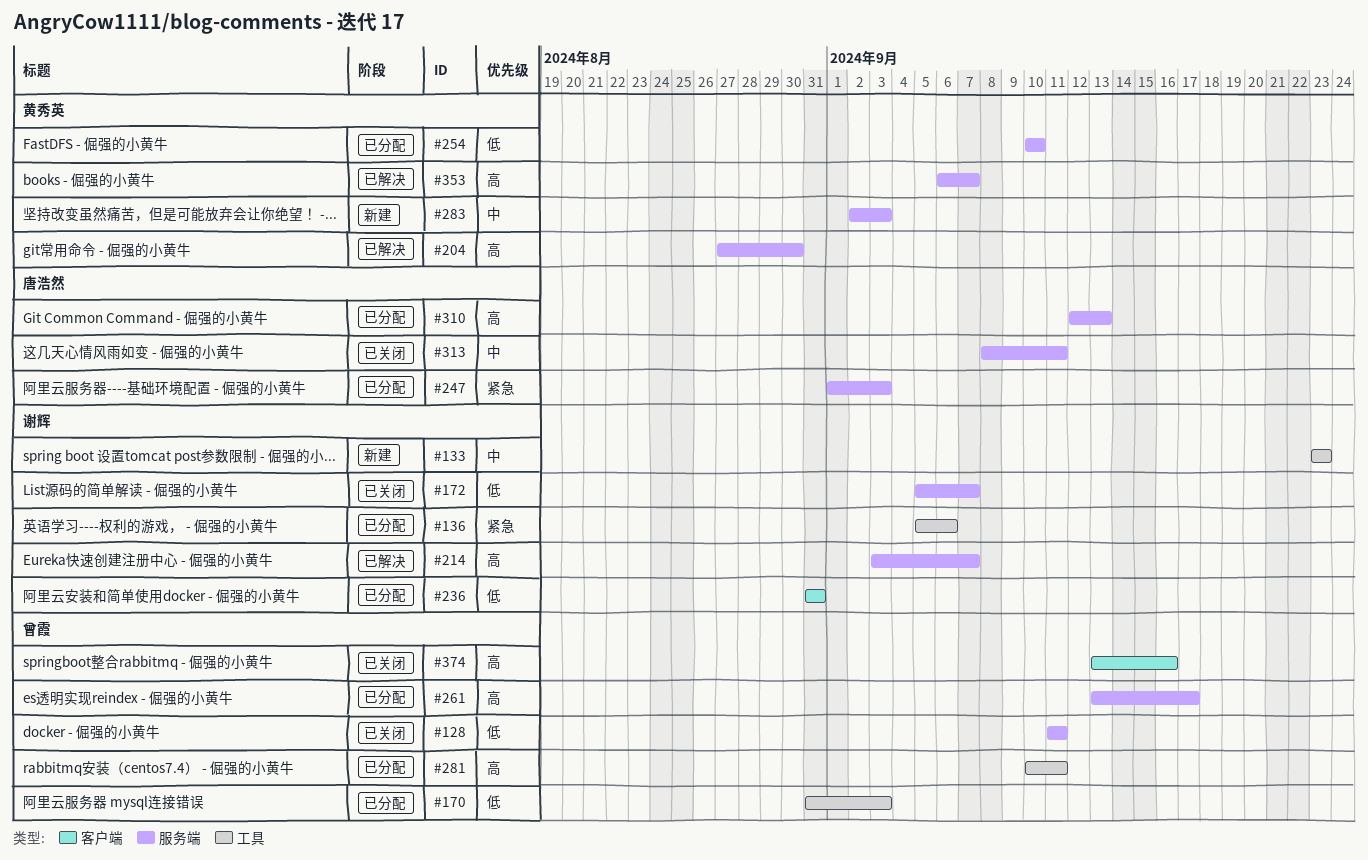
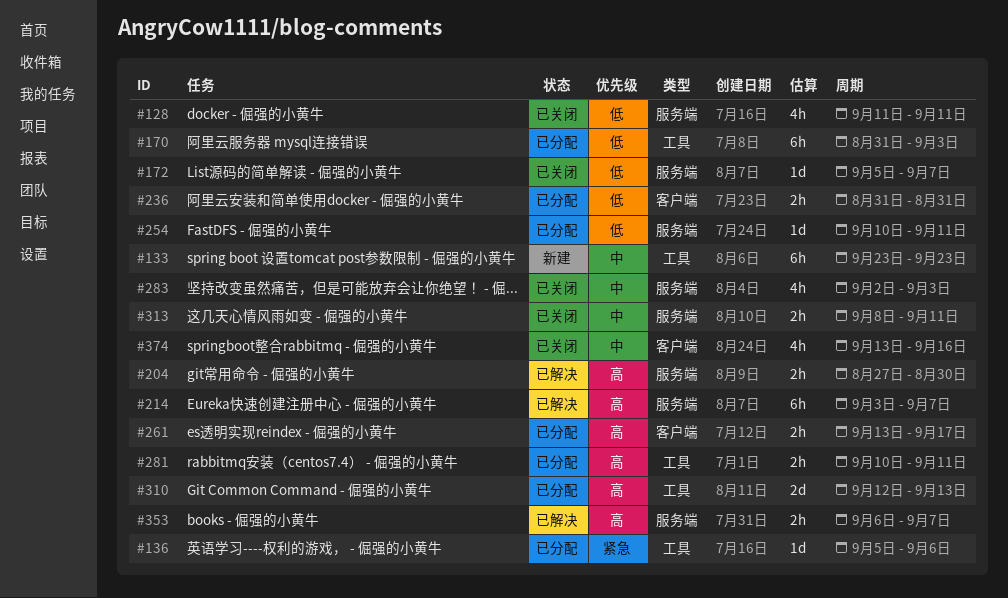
#247: present -> none
#254, due: Sep 10 -> Sep 11
#261, label: 服务端 -> 客户端
#283, status: 新建 -> 已关闭
#310, label: 服务端 -> 工具
#374, priority: 高 -> 中

